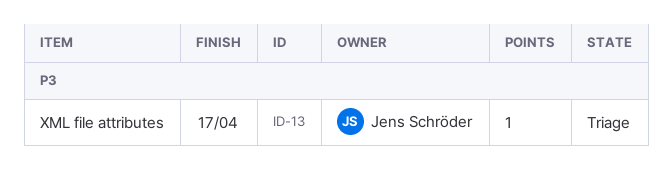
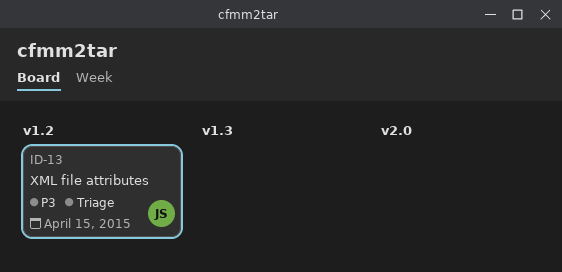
ID-13, due: Apr 17 -> Apr 15

